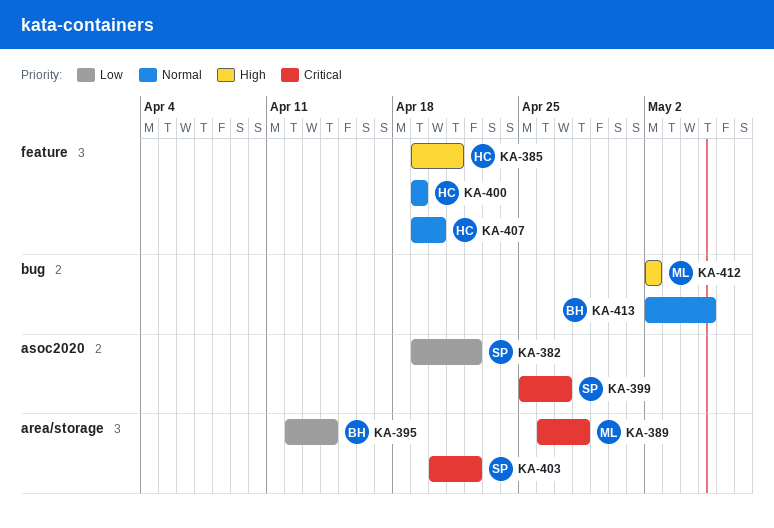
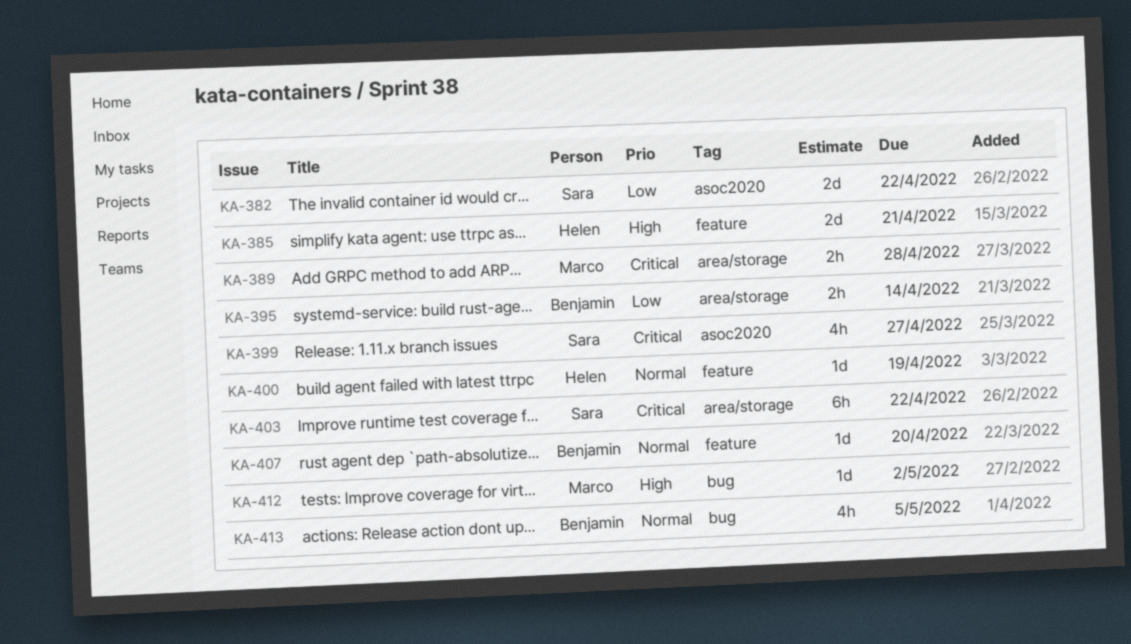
KA-407, owner: Helen -> Benjamin

